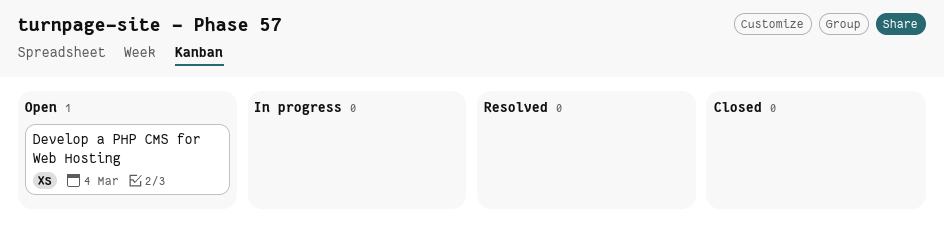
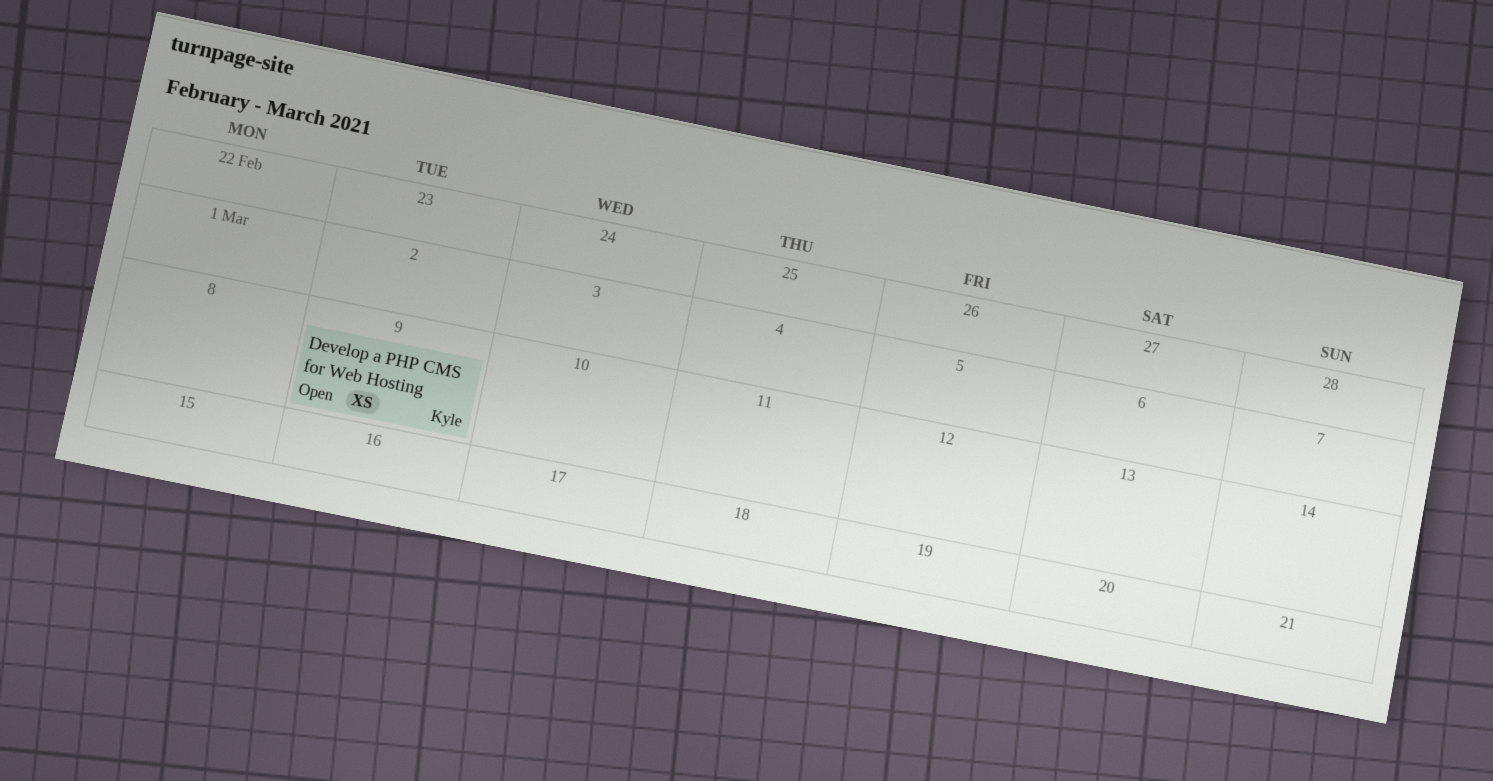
Develop a PHP CMS for Web Hosting, due: Mar 4 -> Mar 9

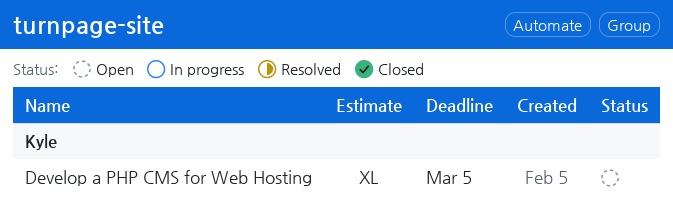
Develop a PHP CMS for Web Hosting, estimate: XS -> XL
Develop a PHP CMS for Web Hosting, due: Mar 9 -> Mar 5

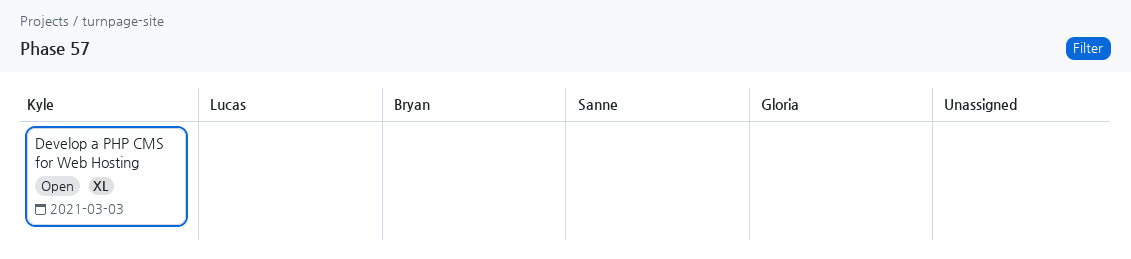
Develop a PHP CMS for Web Hosting, due: Mar 5 -> Mar 3

